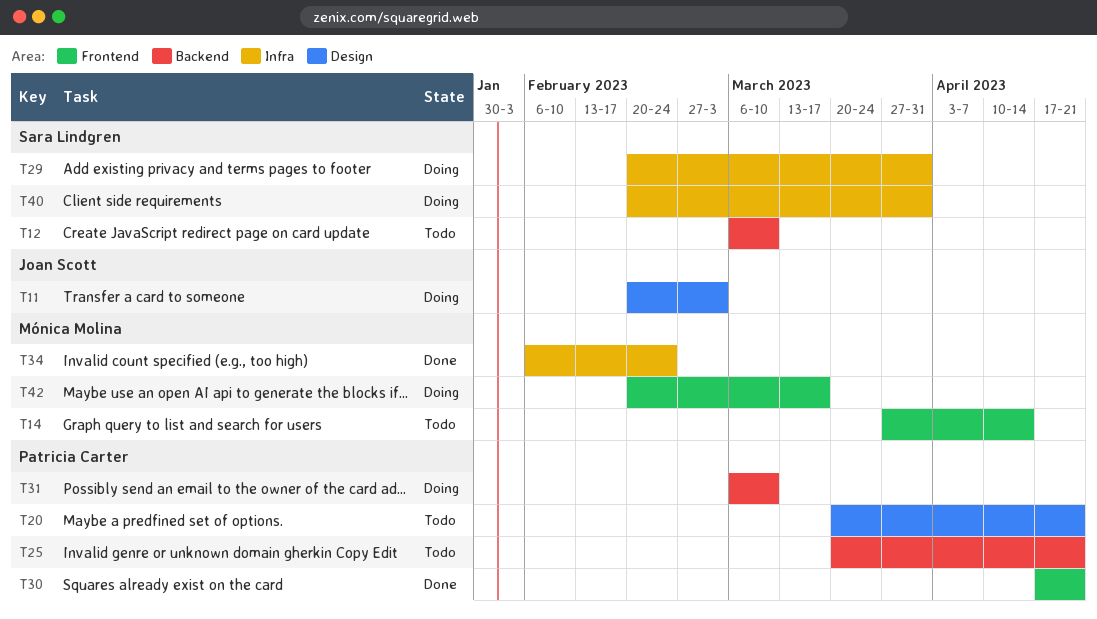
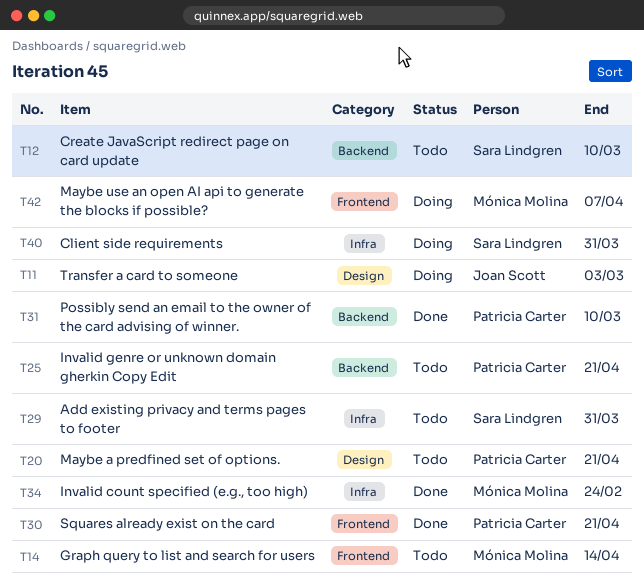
T29, status: Doing -> Todo
T31, status: Doing -> Done
T42, due: Mar 17 -> Apr 7

